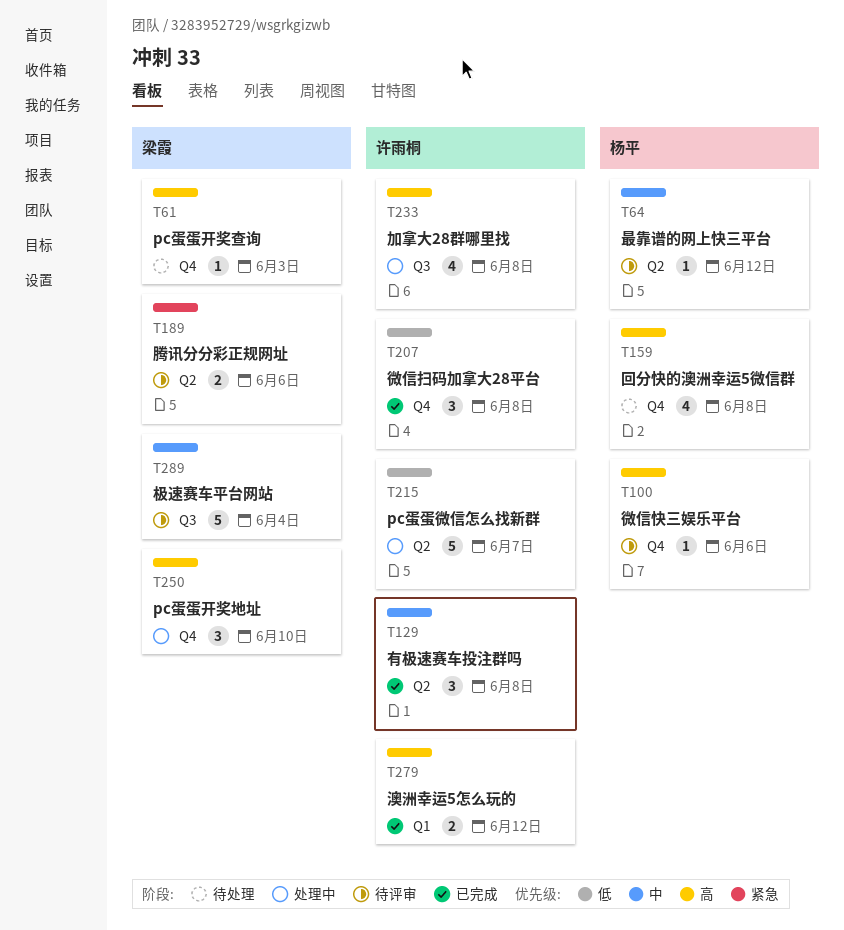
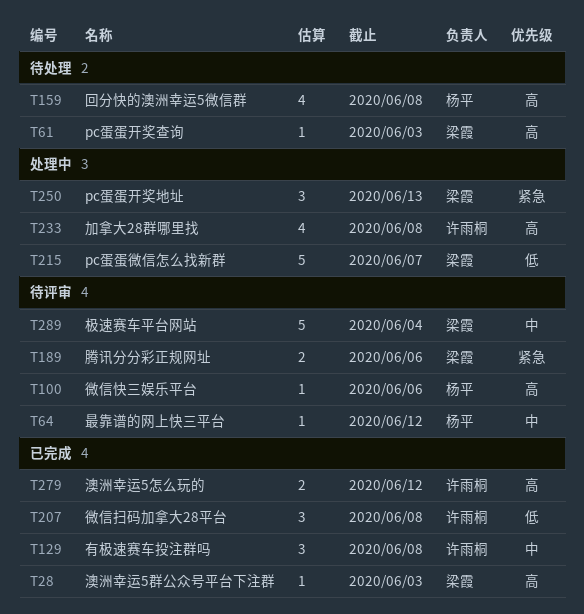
T28: none -> present
T215, owner: 许雨桐 -> 梁霞
T250, priority: 高 -> 紧急
T250, due: Jun 10 -> Jun 13

